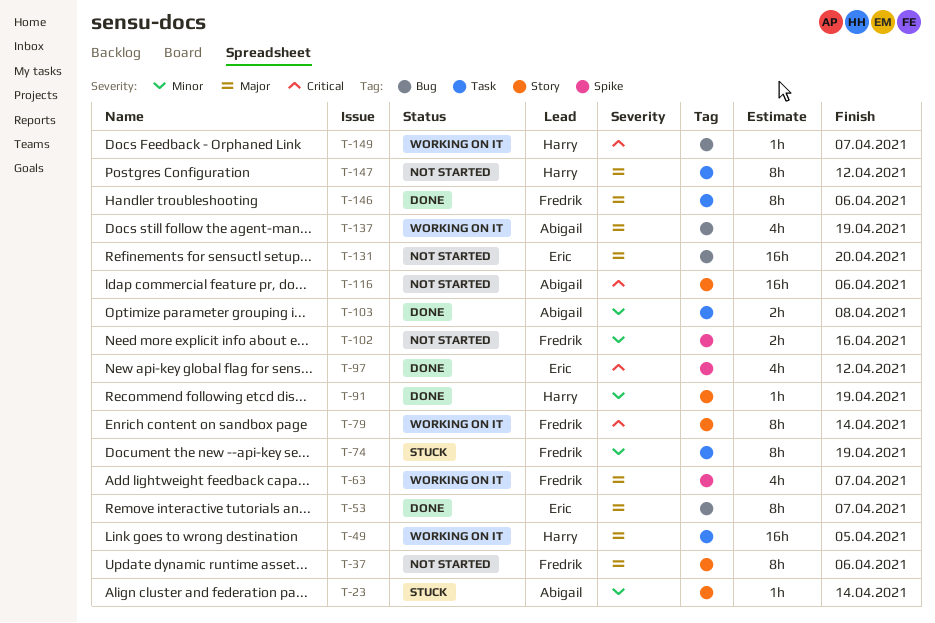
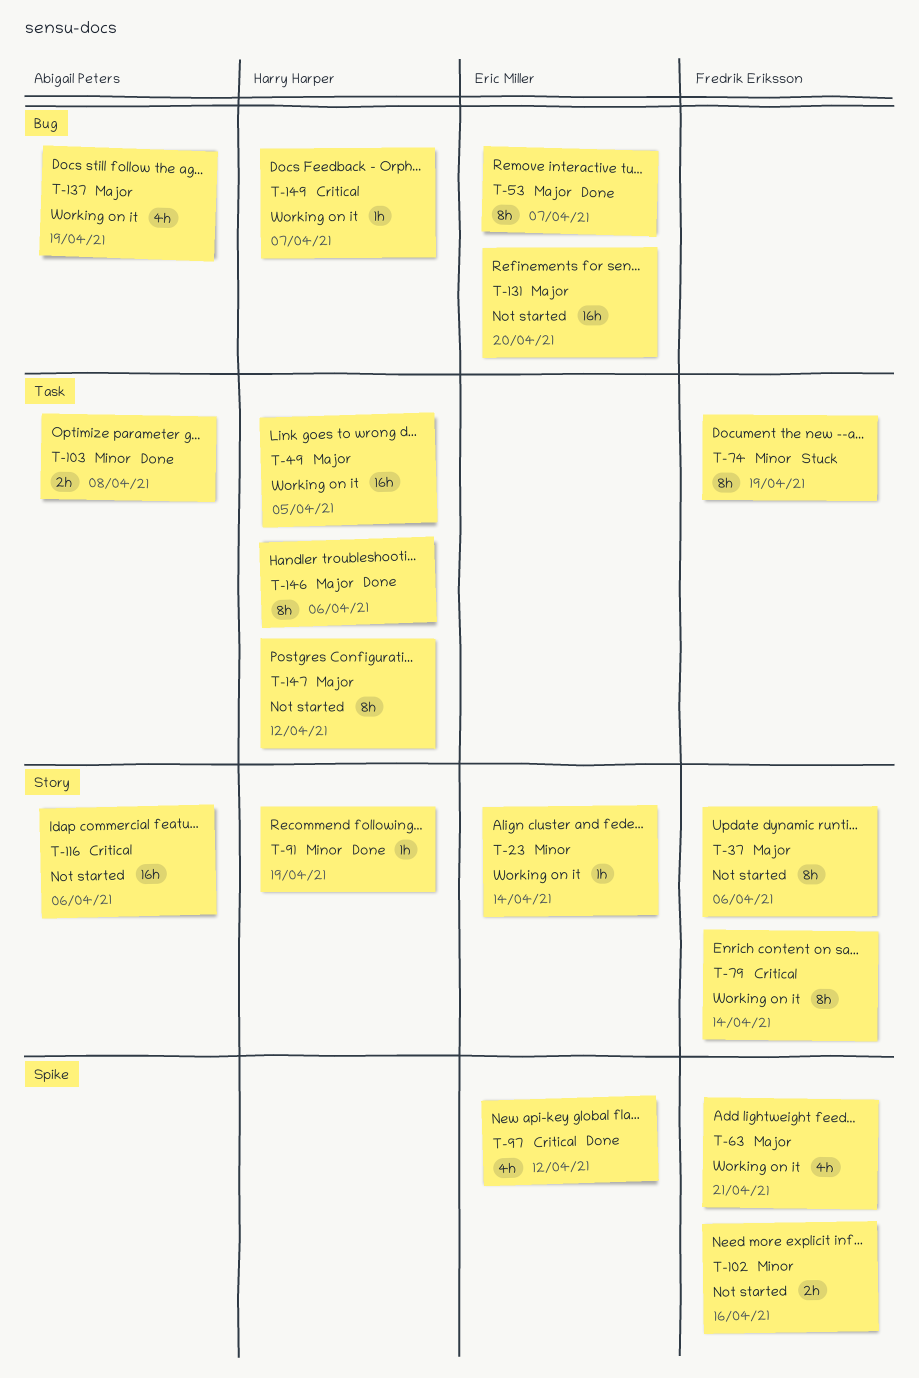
T-23, status: Stuck -> Working on it
T-23, owner: Abigail Peters -> Eric Miller
T-63, due: Apr 7 -> Apr 21
T-146, owner: Fredrik Eriksson -> Harry Harper

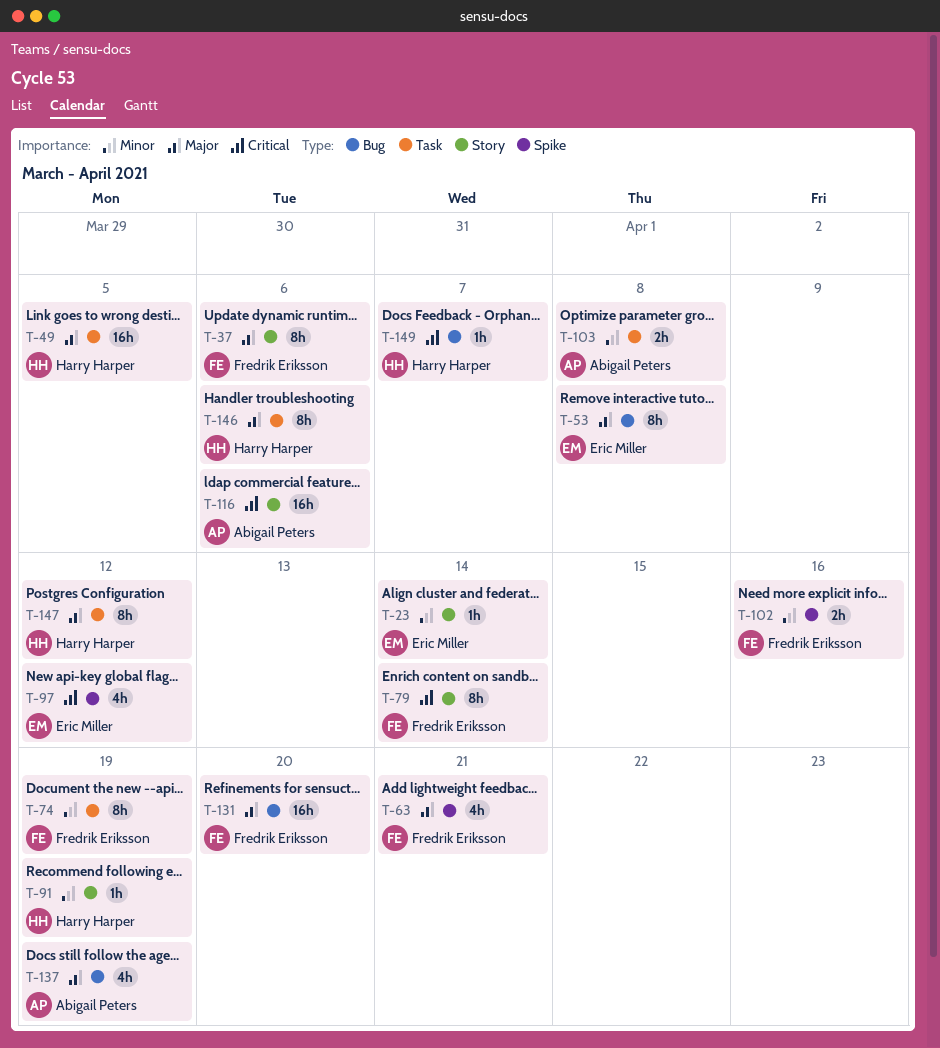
T-53, due: Apr 7 -> Apr 8
T-131, owner: Eric Miller -> Fredrik Eriksson

